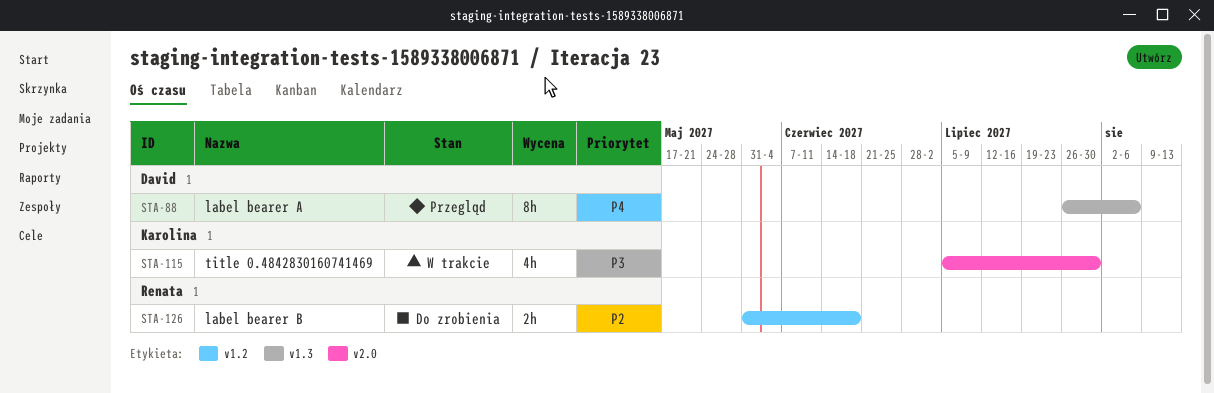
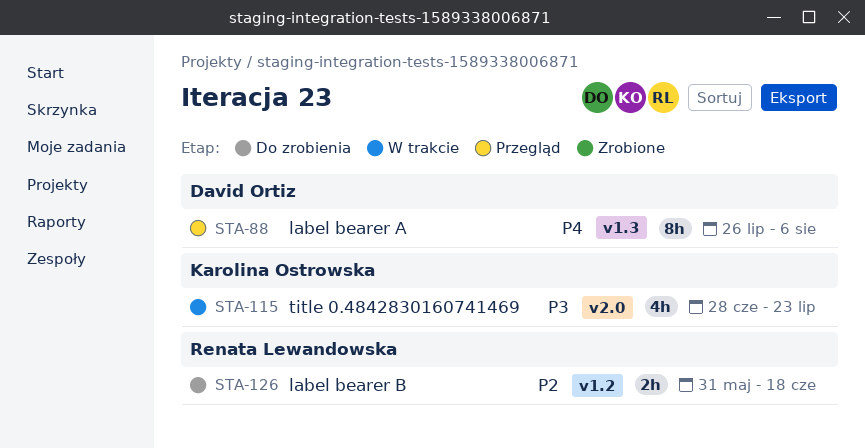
STA-115, start: Jul 5 -> Jun 28
STA-115, due: Jul 30 -> Jul 23

